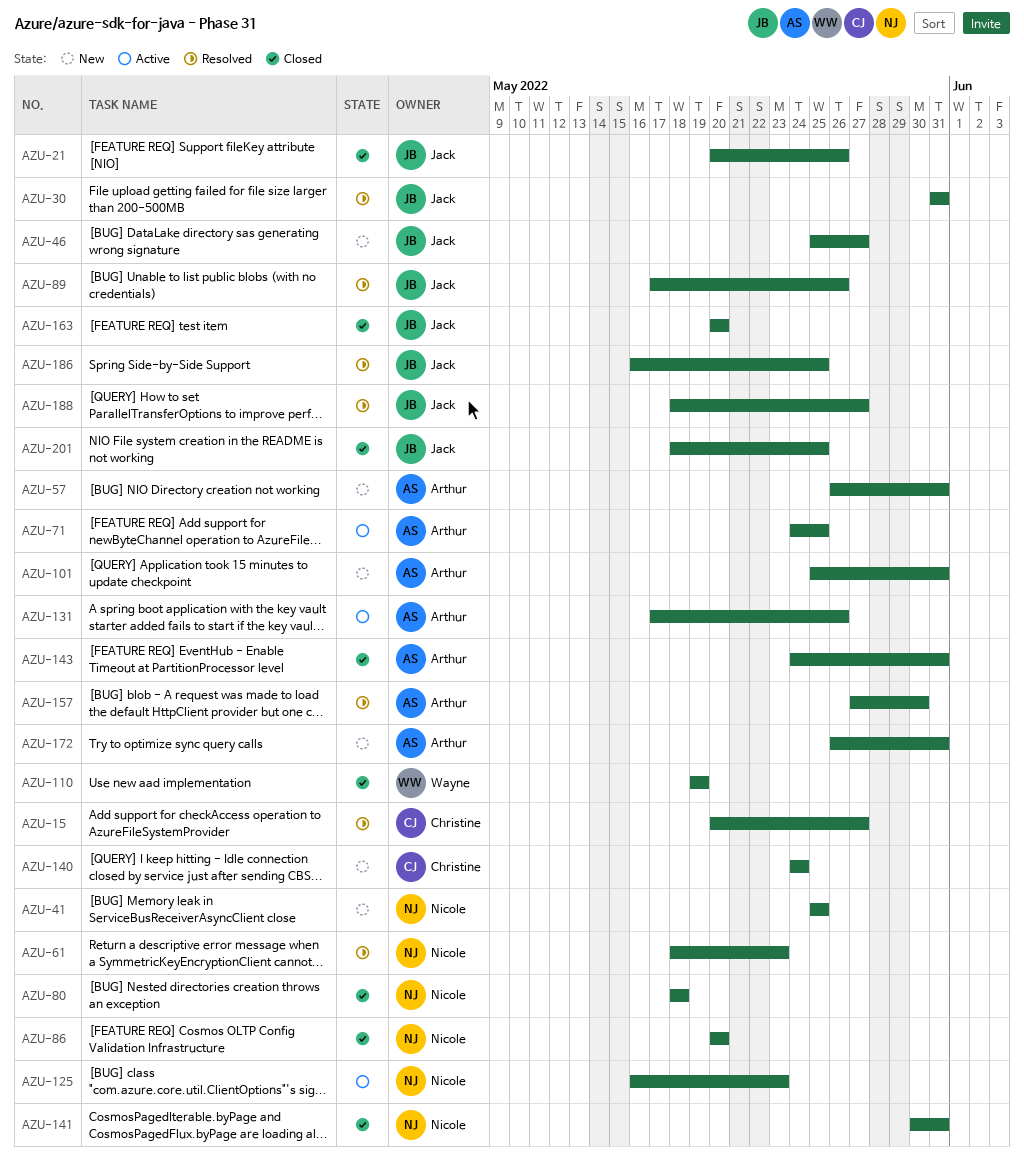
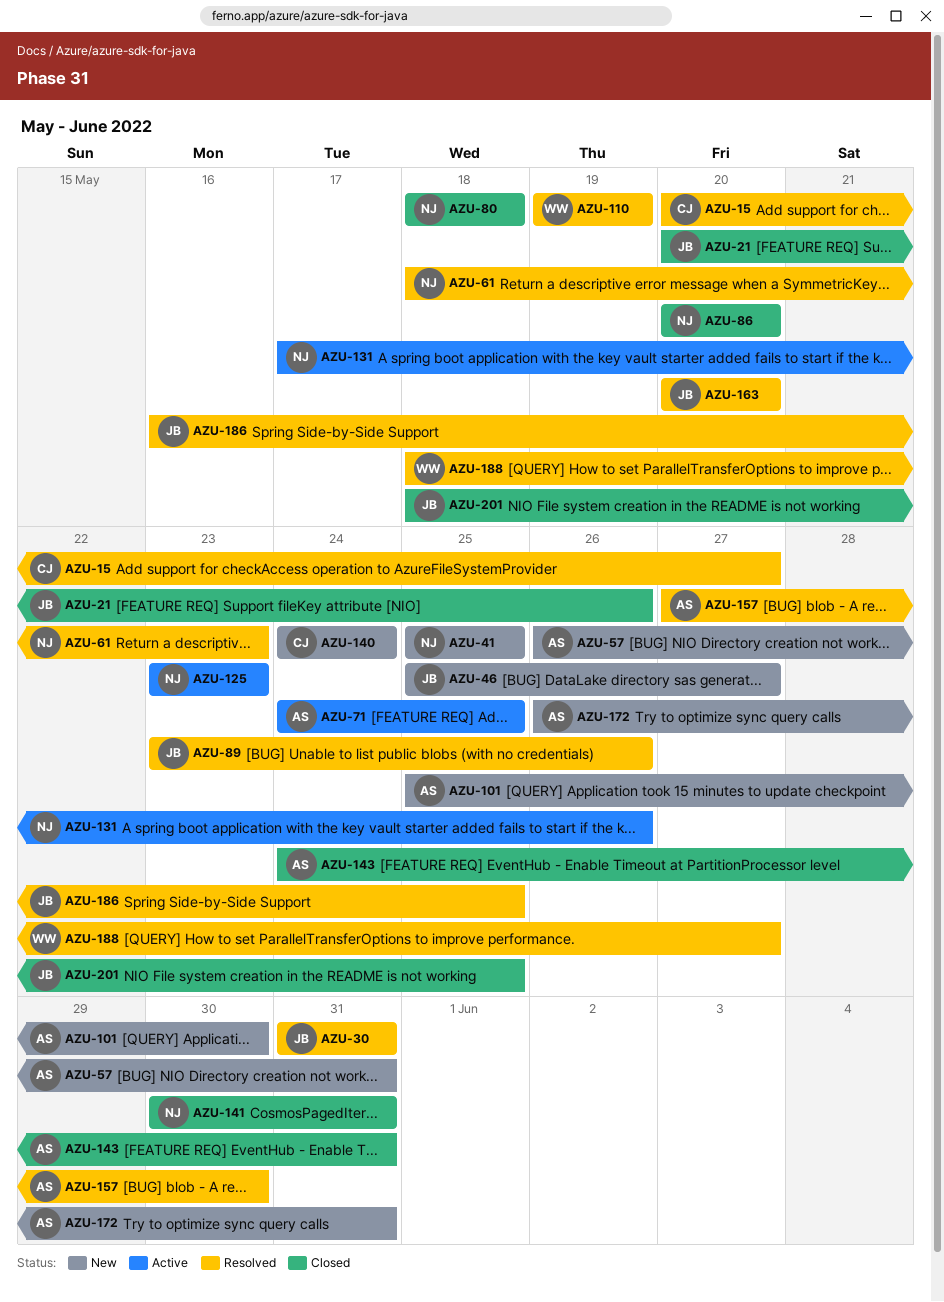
AZU-89, start: May 17 -> May 23
AZU-101, due: May 31 -> May 30
AZU-110, status: Closed -> Resolved
AZU-125, start: May 16 -> May 23
AZU-131, owner: Arthur -> Nicole
AZU-163, status: Closed -> Resolved
AZU-188, owner: Jack -> Wayne

